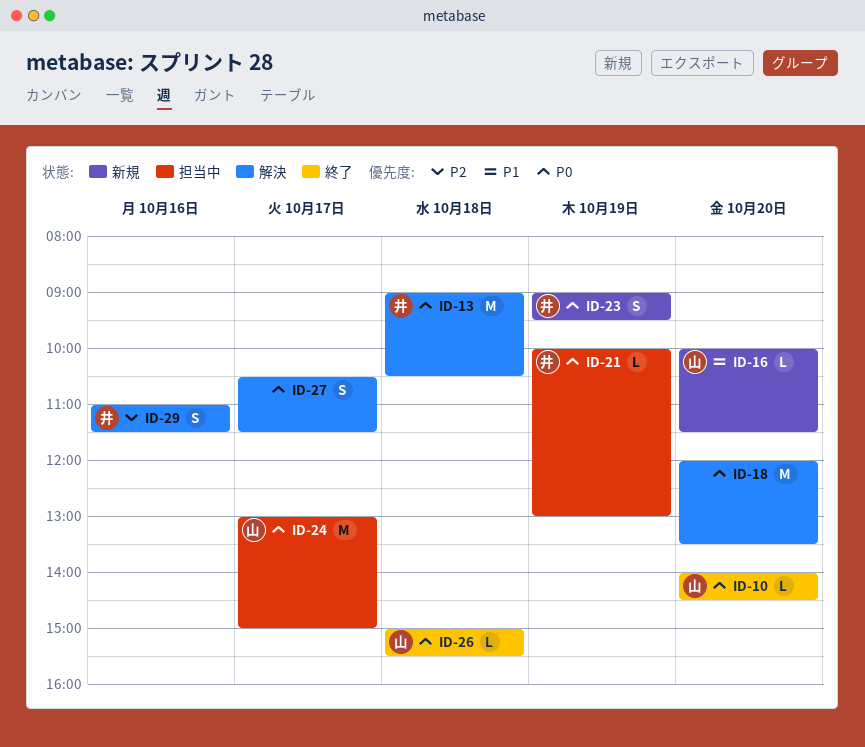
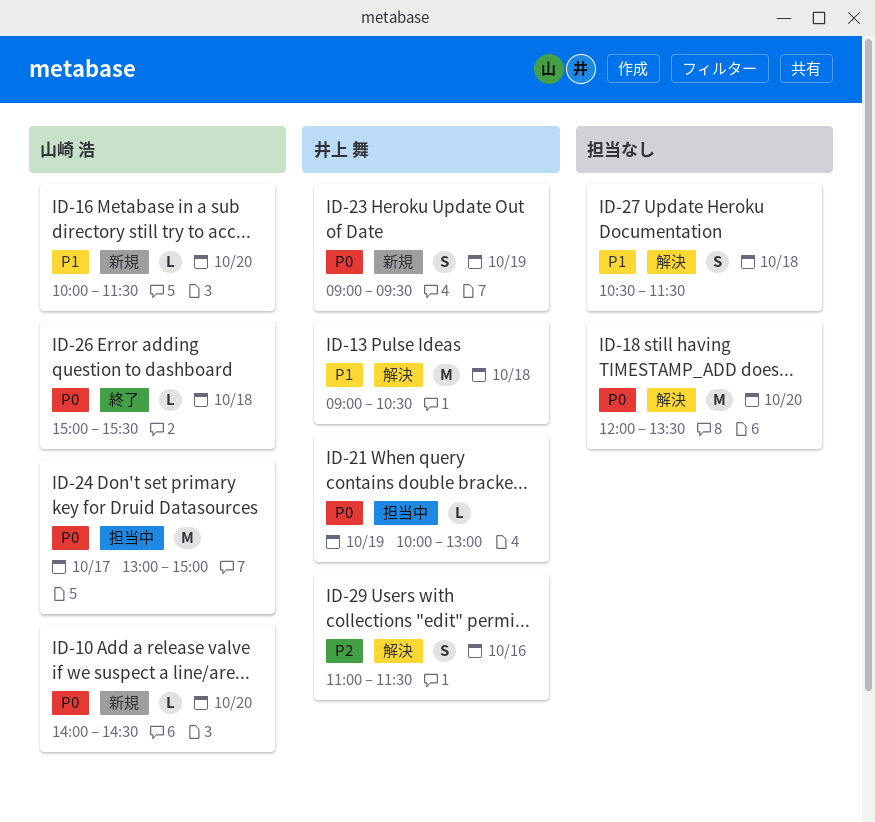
ID-10, status: 終了 -> 新規
ID-13, priority: P0 -> P1
ID-27, priority: P0 -> P1
ID-27, day: Oct 17 -> Oct 18

